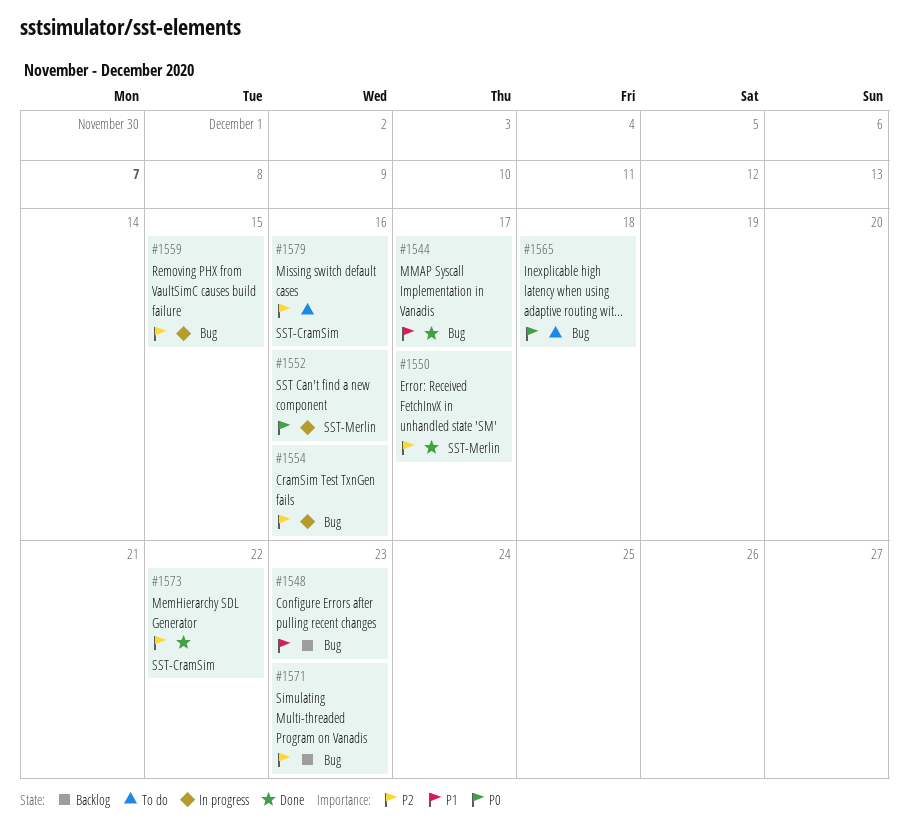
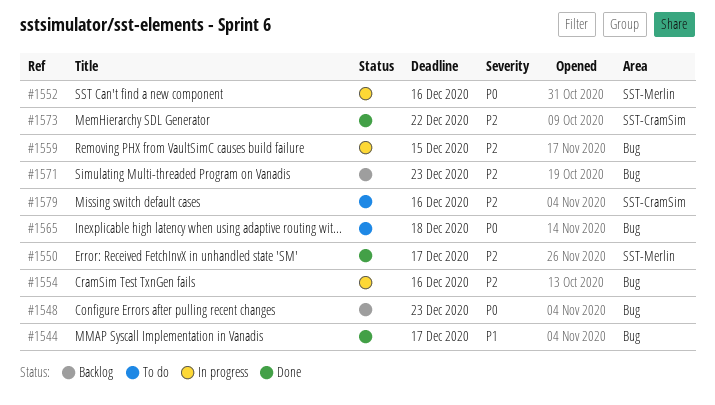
#1548, priority: P1 -> P0

